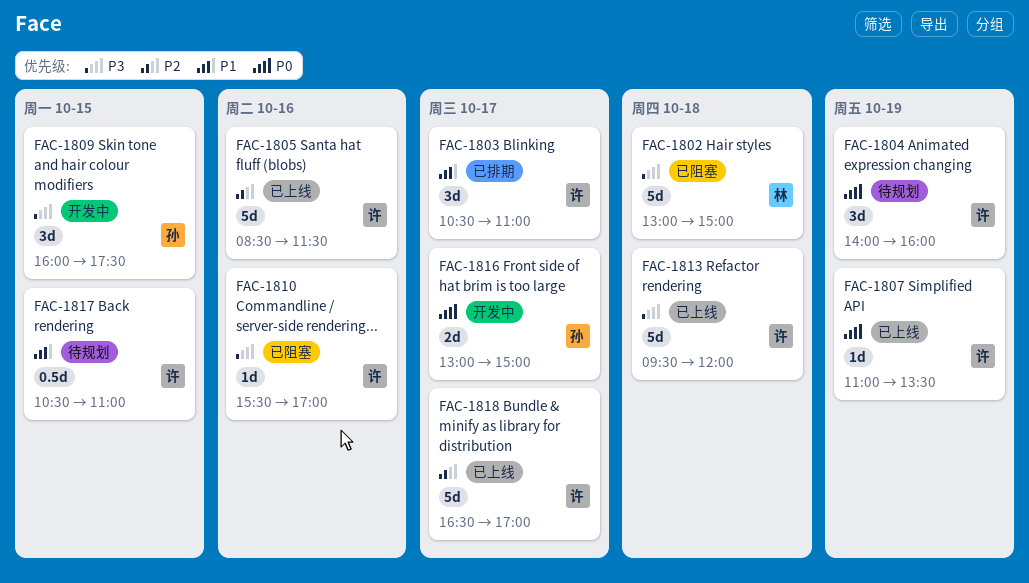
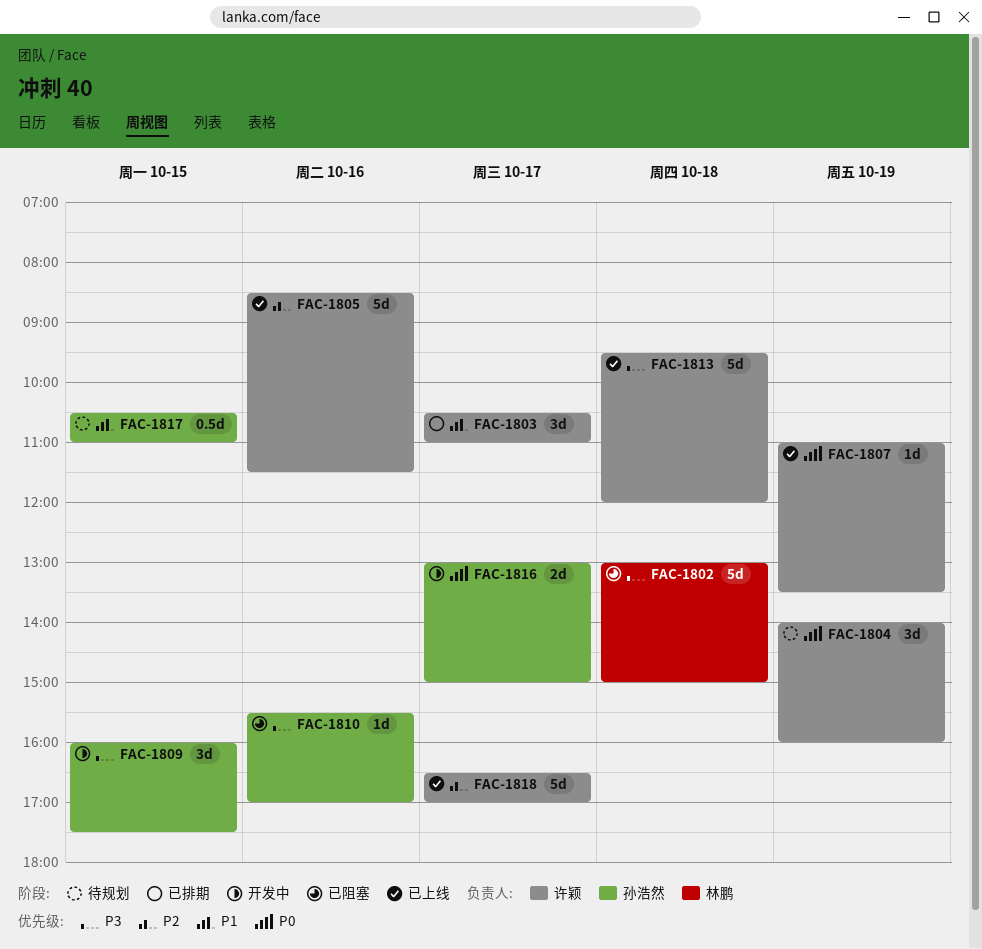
FAC-1810, owner: 许颖 -> 孙浩然
FAC-1817, owner: 许颖 -> 孙浩然

